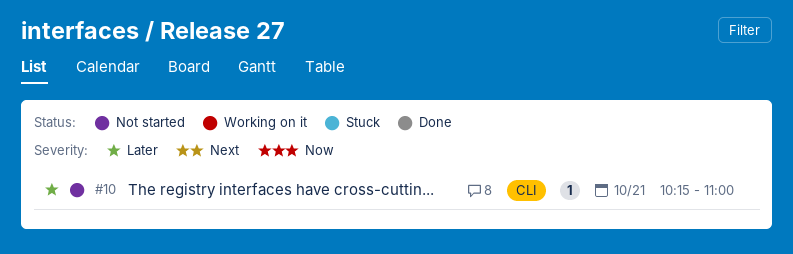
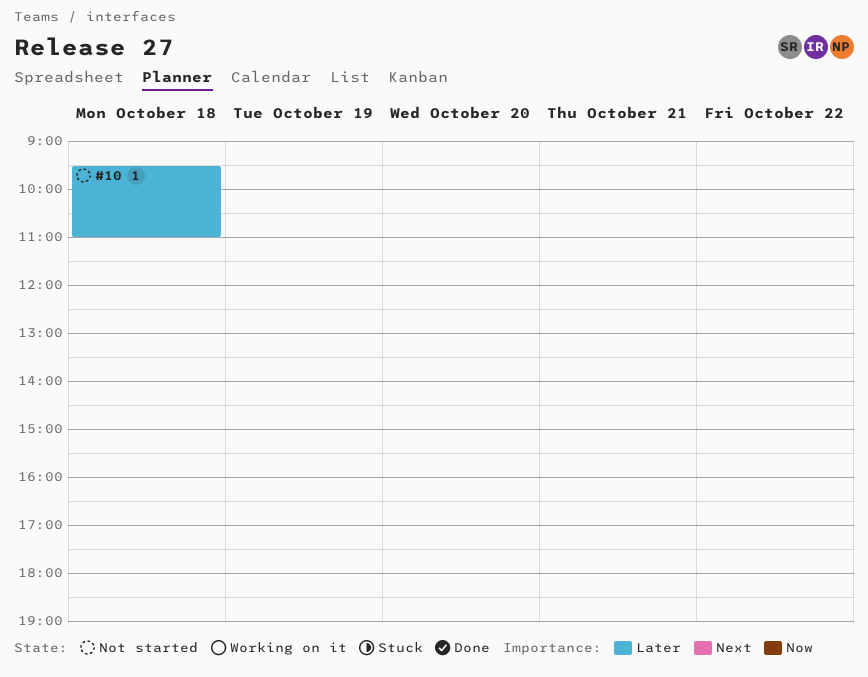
#10, day: Oct 21 -> Oct 18
#10, begins: 10:15 -> 09:30

